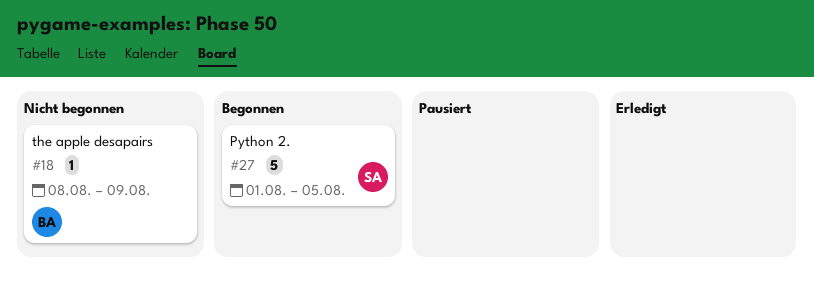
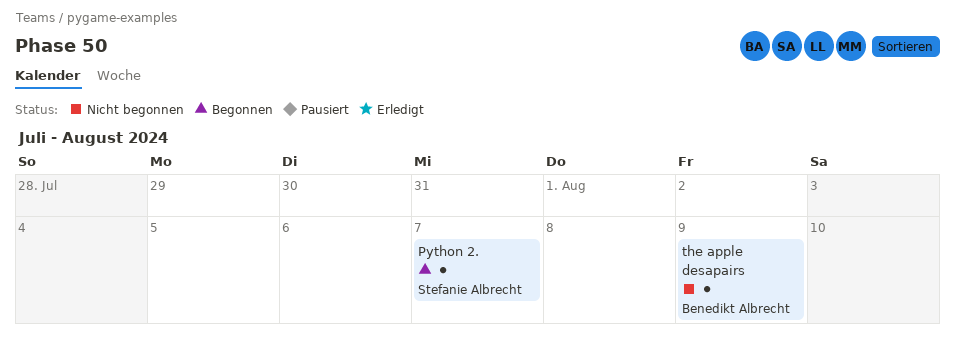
Python 2., estimate: 5 -> 1
Python 2., due: Aug 5 -> Aug 7

